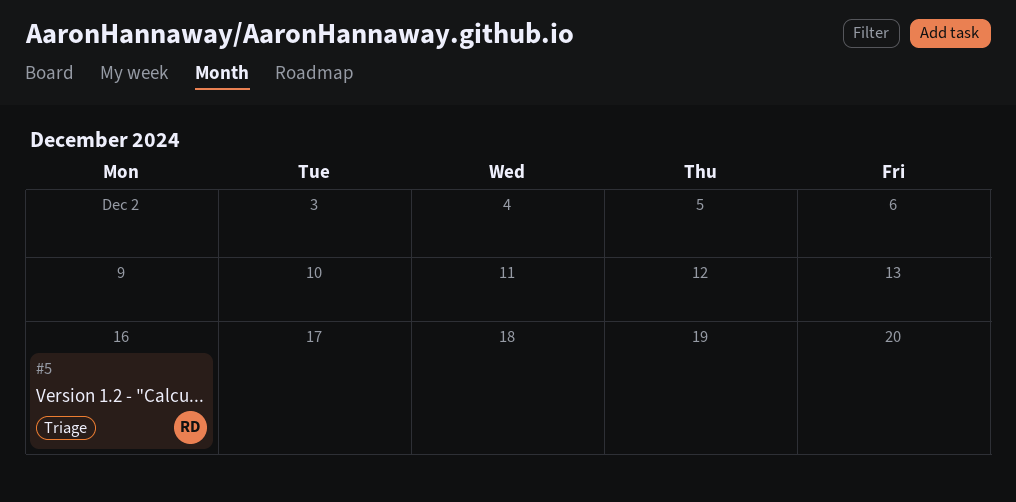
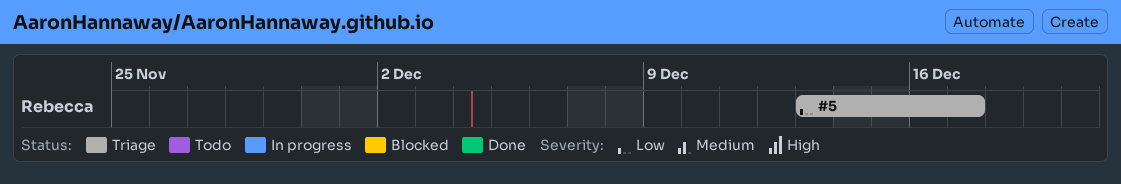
#5, due: Dec 16 -> Dec 17

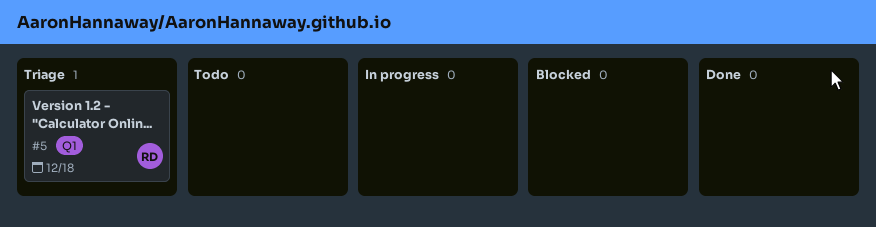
#5, due: Dec 17 -> Dec 18

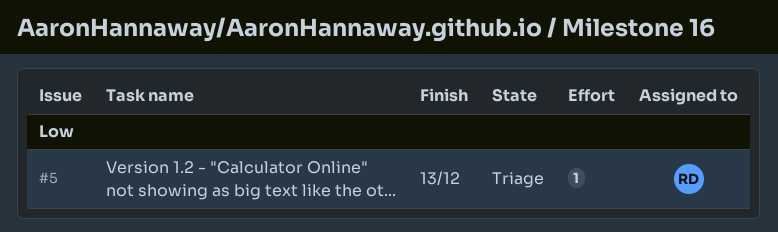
#5, due: Dec 18 -> Dec 13

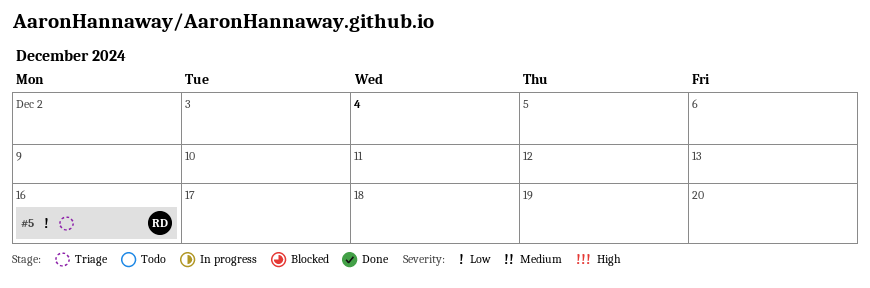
#5, due: Dec 13 -> Dec 16

